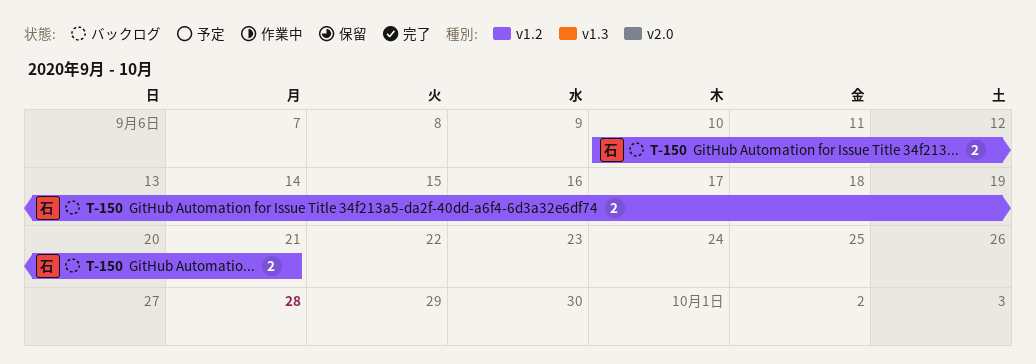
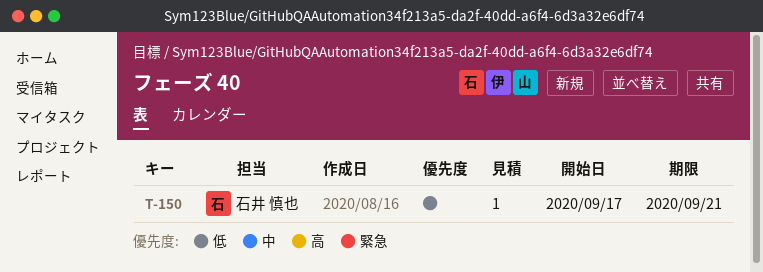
T-150, estimate: 2 -> 1
T-150, start: Sep 10 -> Sep 17

